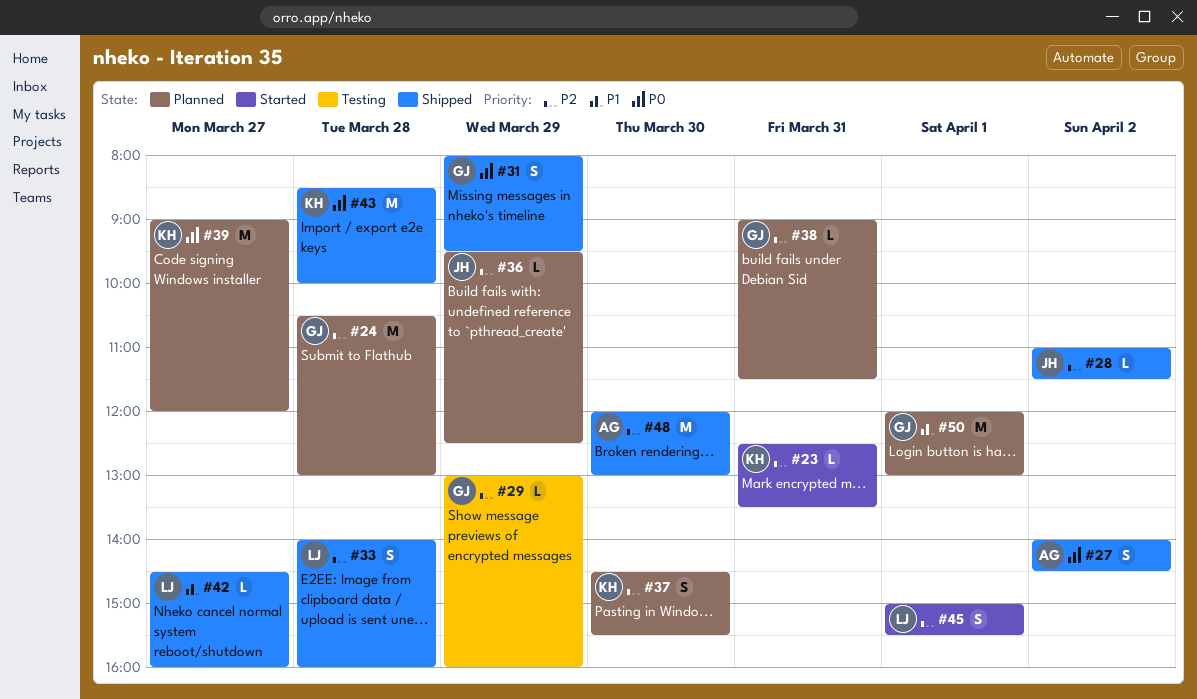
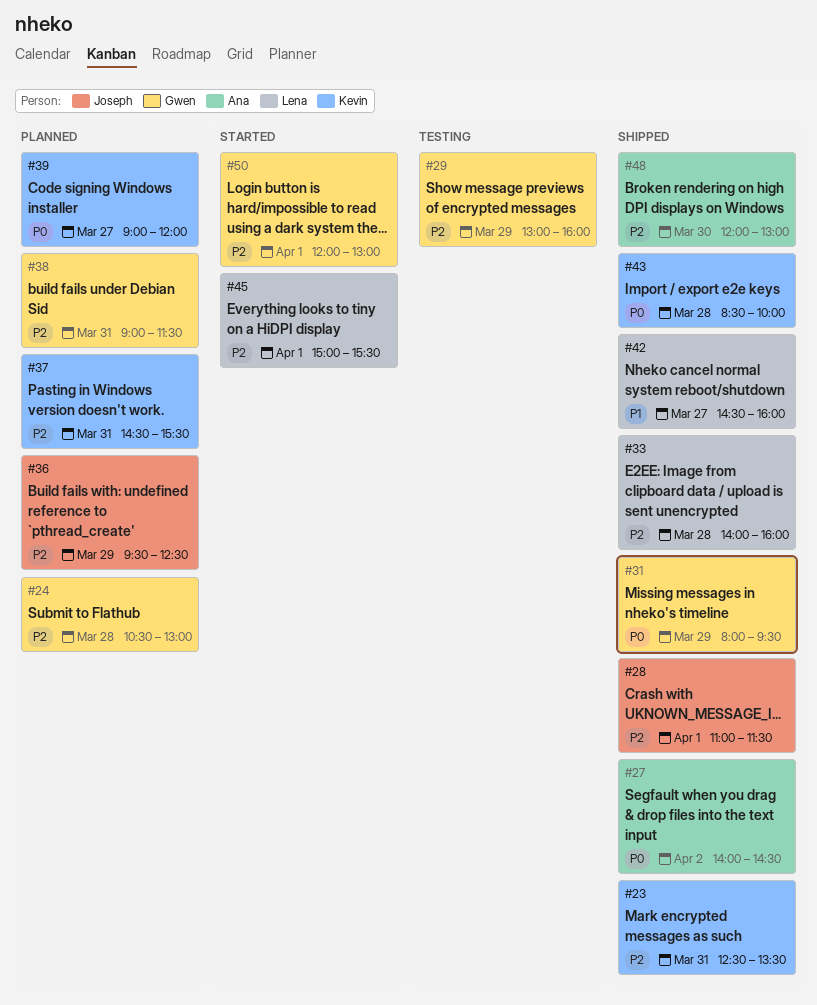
#23, status: Started -> Shipped
#28, day: Apr 2 -> Apr 1
#37, day: Mar 30 -> Mar 31
#50, status: Planned -> Started
#50, priority: P1 -> P2

